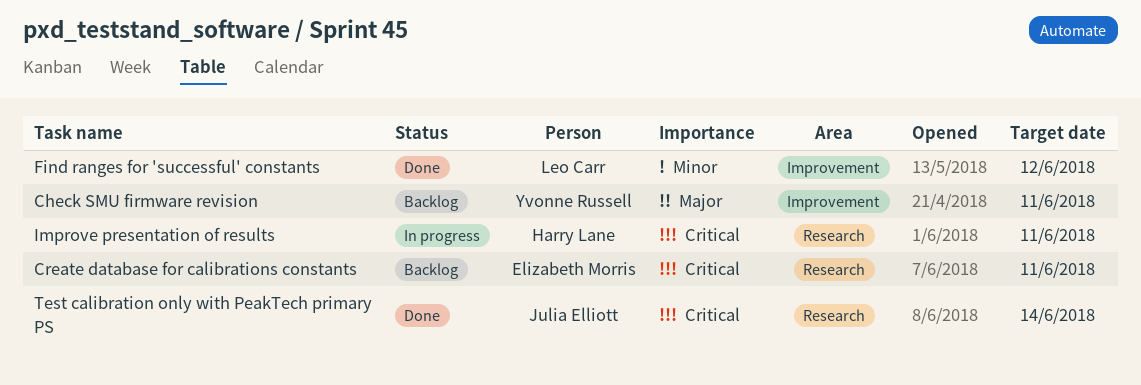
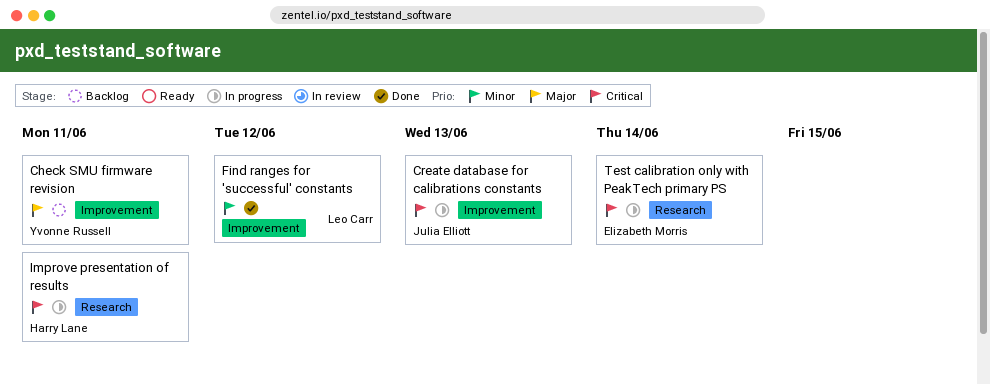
Create database for calibrations constants, status: Backlog -> In progress
Create database for calibrations constants, owner: Elizabeth Morris -> Julia Elliott
Create database for calibrations constants, label: Research -> Improvement
Create database for calibrations constants, due: Jun 11 -> Jun 13
Test calibration only with PeakTech primary PS, status: Done -> In progress
Test calibration only with PeakTech primary PS, owner: Julia Elliott -> Elizabeth Morris

